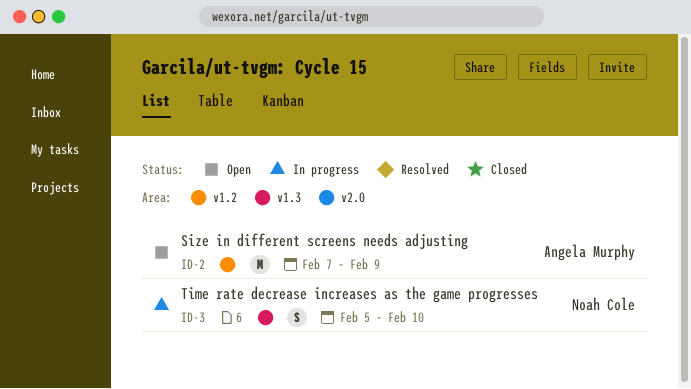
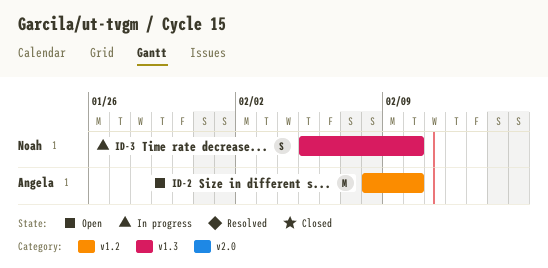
ID-2, start: Feb 7 -> Feb 8
ID-2, due: Feb 9 -> Feb 10

